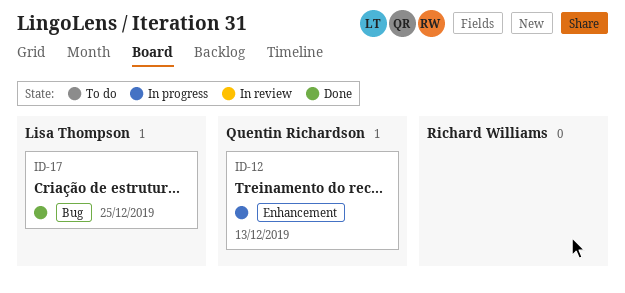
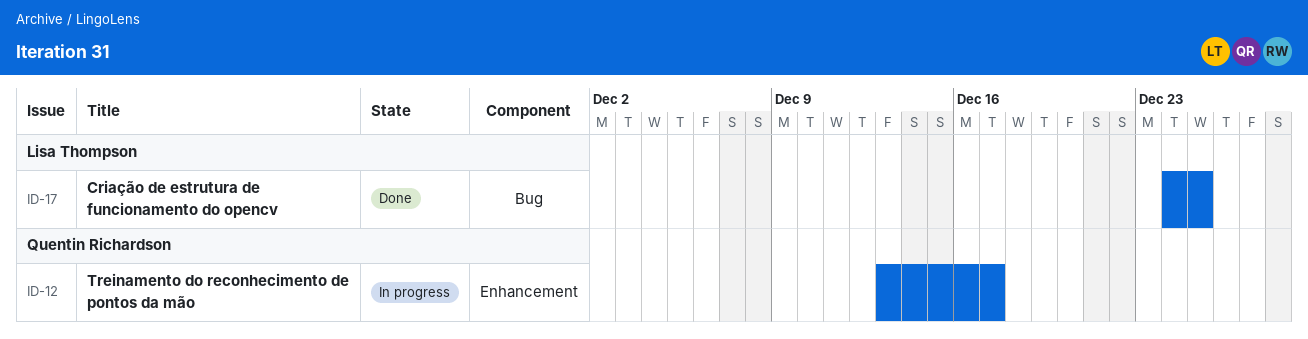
ID-12, due: Dec 13 -> Dec 17

